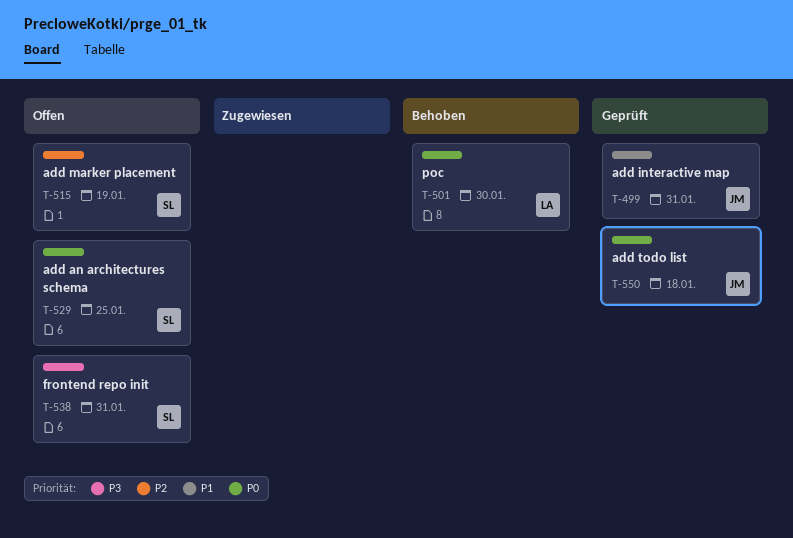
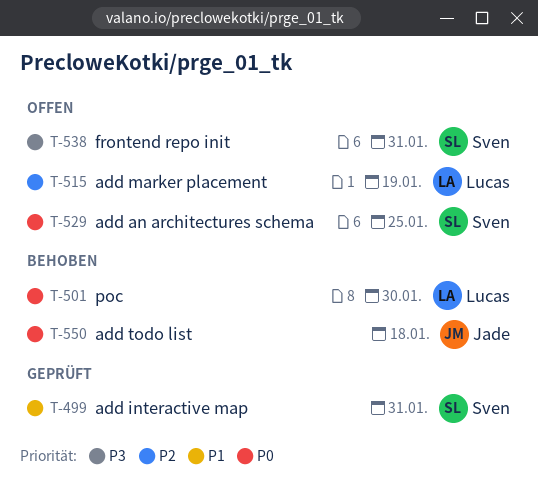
T-499, owner: Jade -> Sven
T-515, owner: Sven -> Lucas
T-550, status: Geprüft -> Behoben

